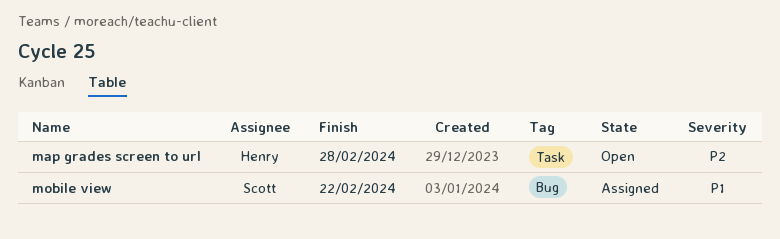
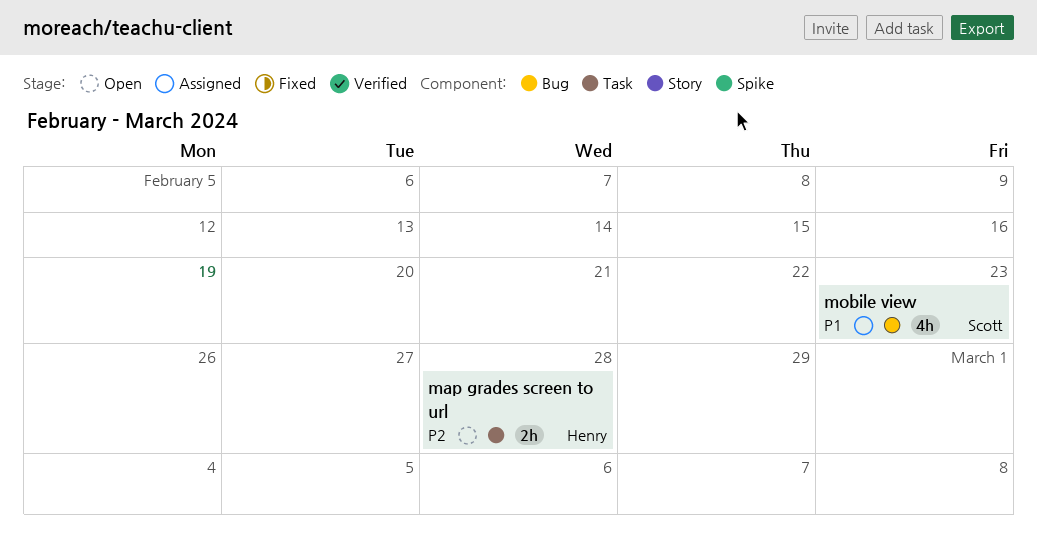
mobile view, due: Feb 22 -> Feb 23

